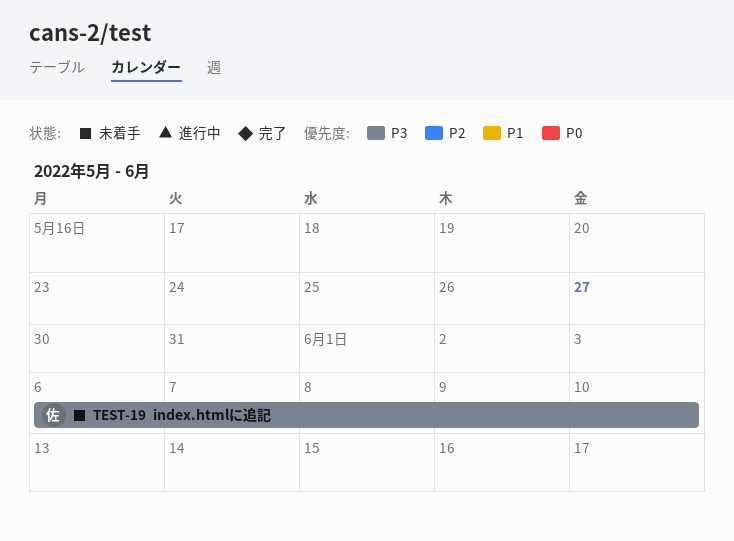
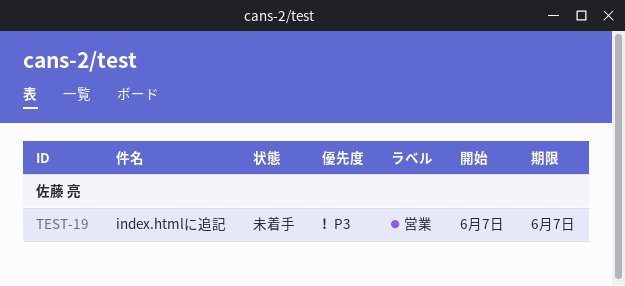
TEST-19, start: Jun 6 -> Jun 7
TEST-19, due: Jun 10 -> Jun 7

